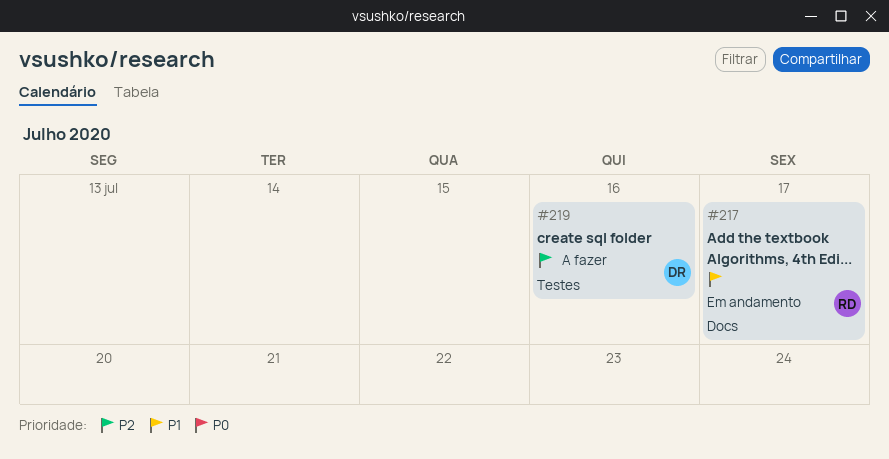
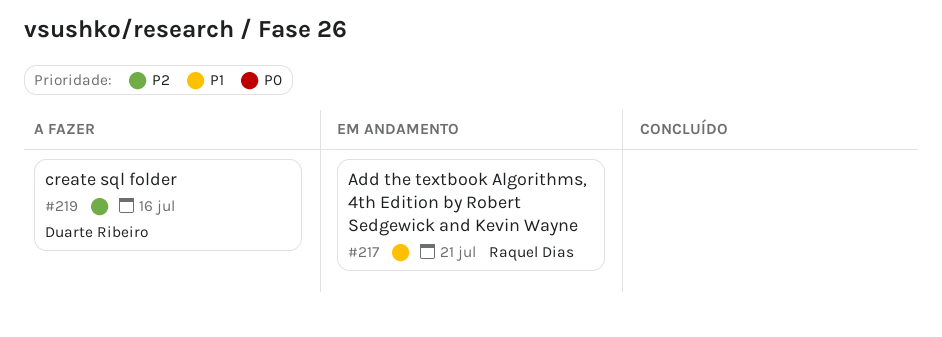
#217, due: Jul 17 -> Jul 21

